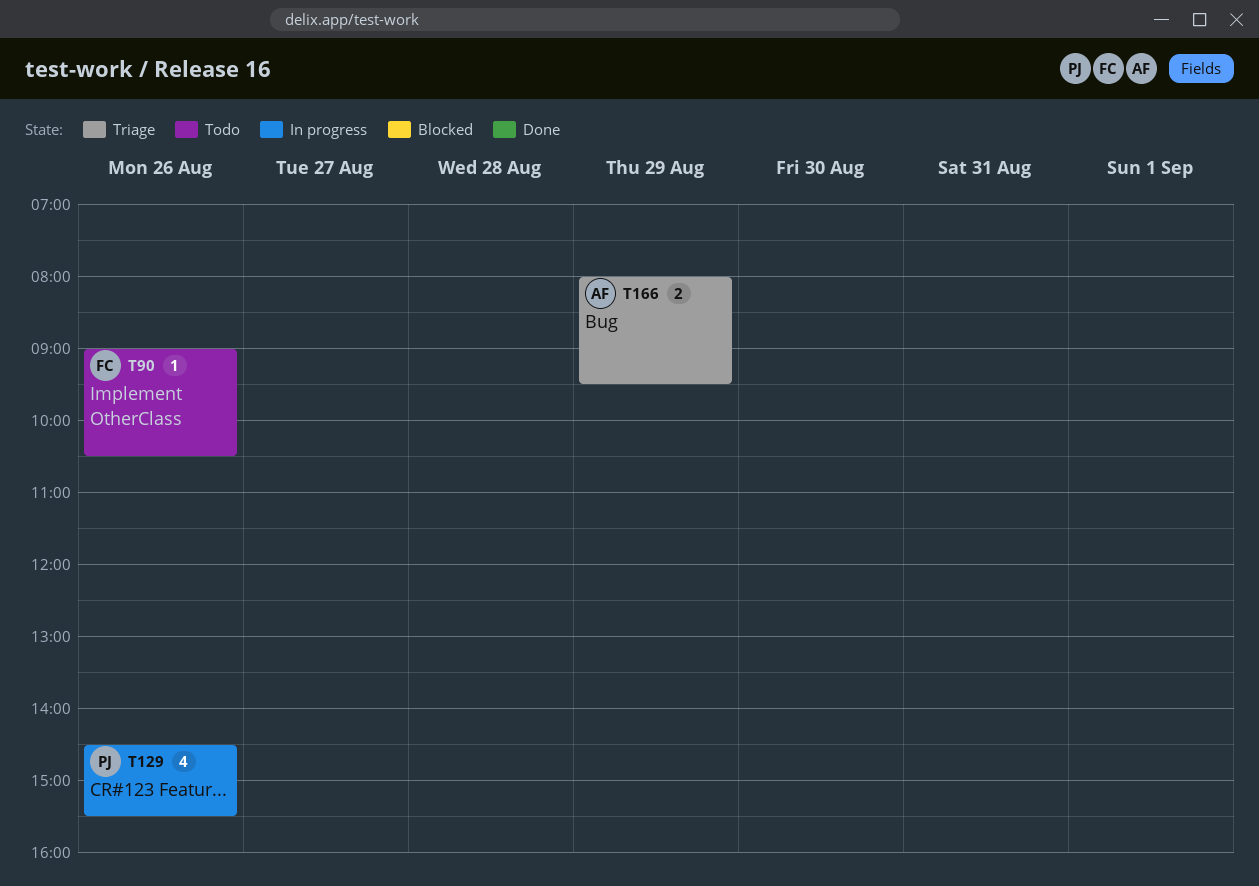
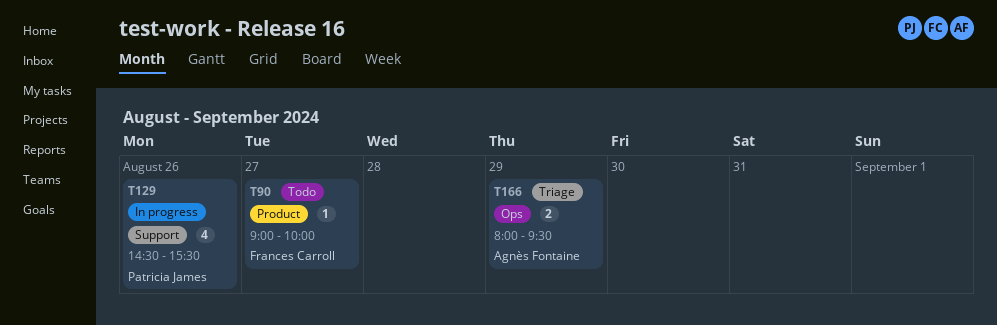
T90, day: Aug 26 -> Aug 27
T90, ends: 10:30 -> 10:00

